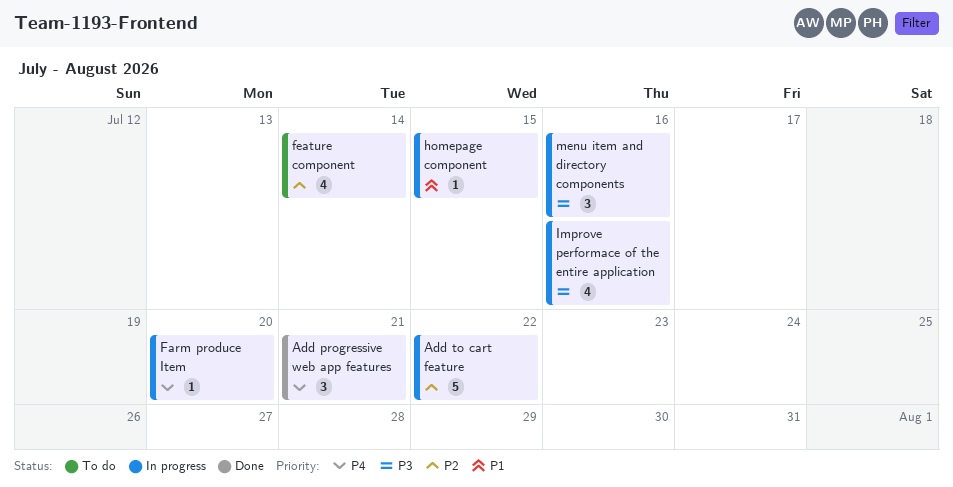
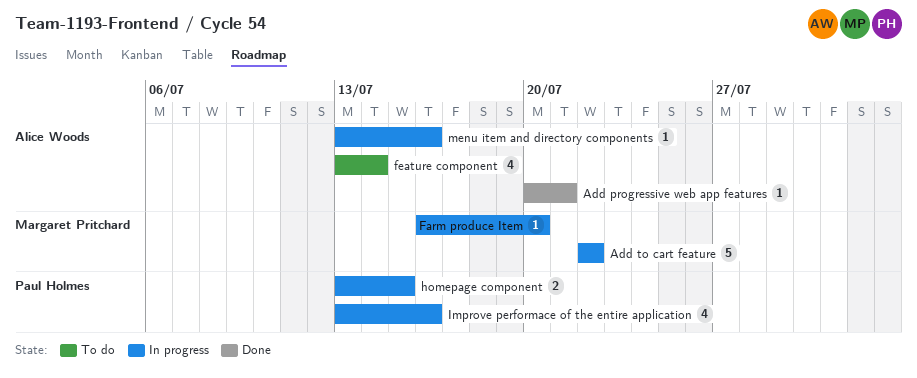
Add progressive web app features, estimate: 3 -> 1
homepage component, estimate: 1 -> 2
menu item and directory components, estimate: 3 -> 1

